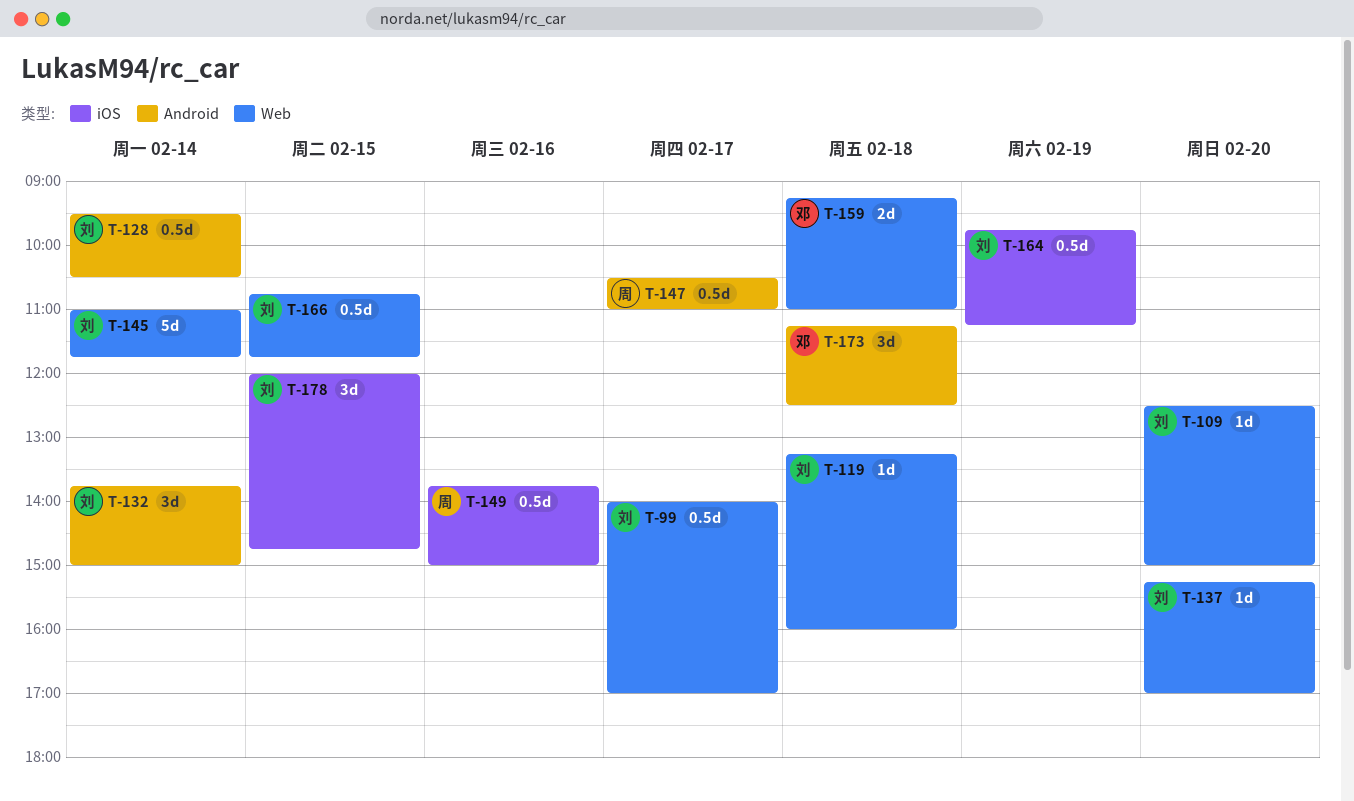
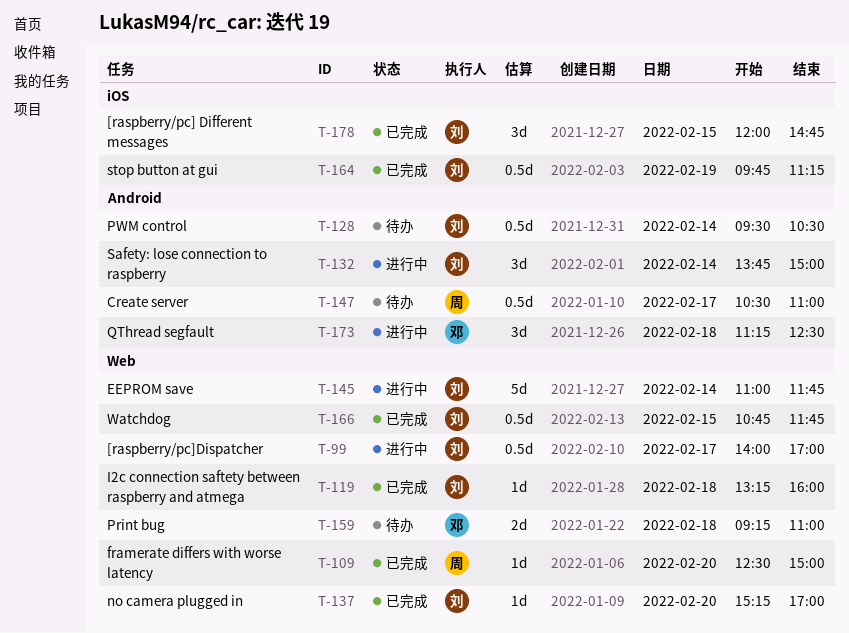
T-109, owner: 刘 -> 周
T-149: present -> none

